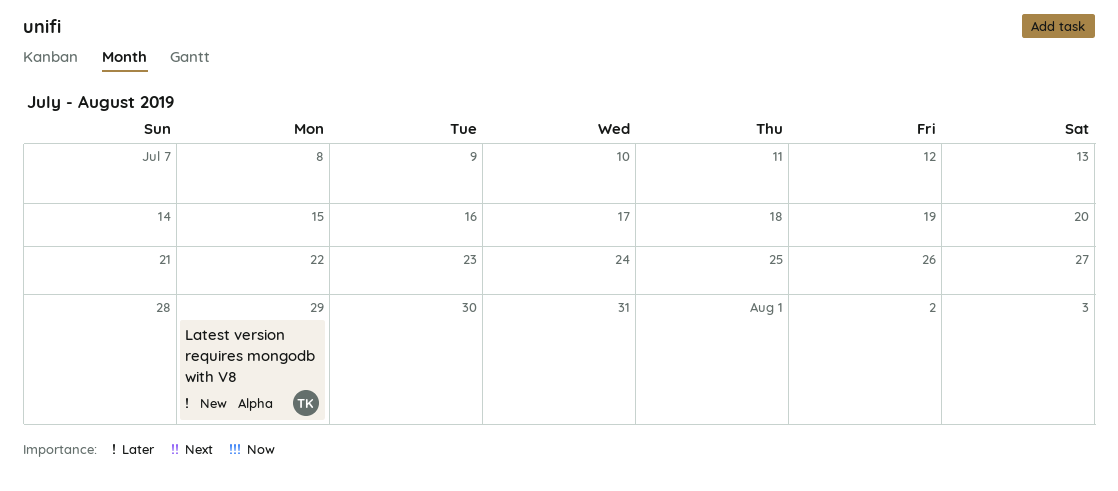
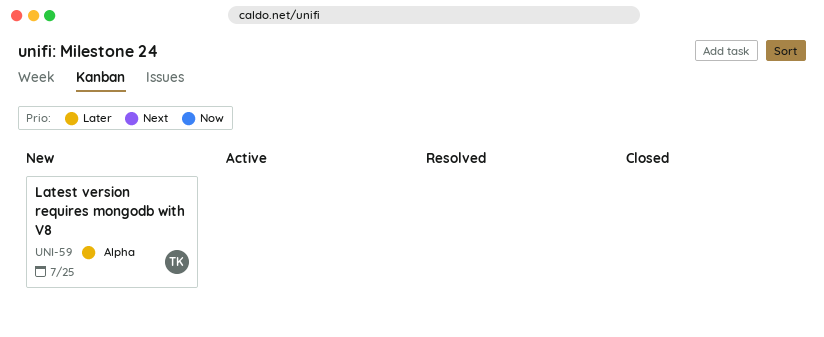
Latest version requires mongodb with V8, due: Jul 29 -> Jul 25

